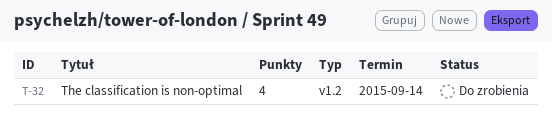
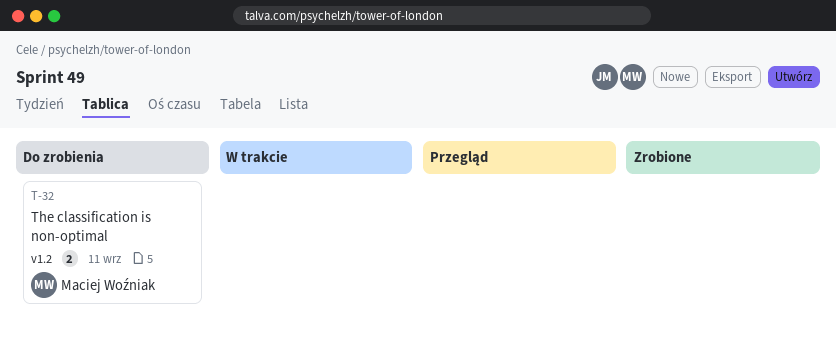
T-32, estimate: 4 -> 2
T-32, due: Sep 14 -> Sep 11

